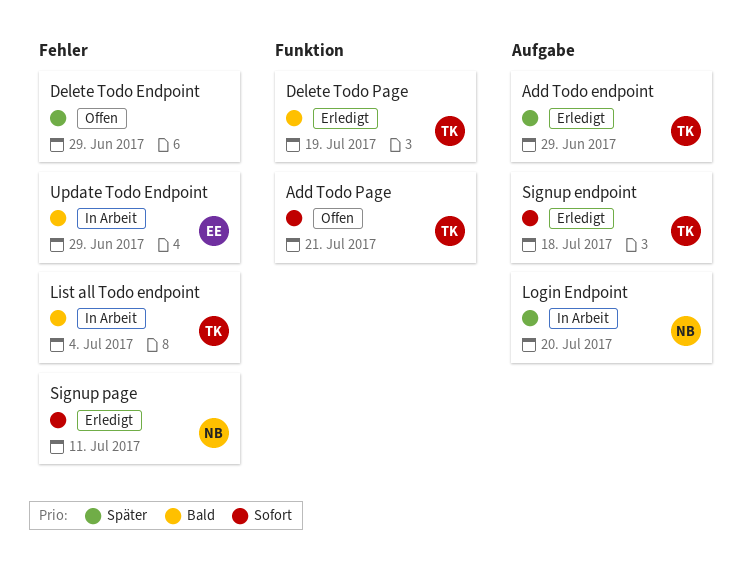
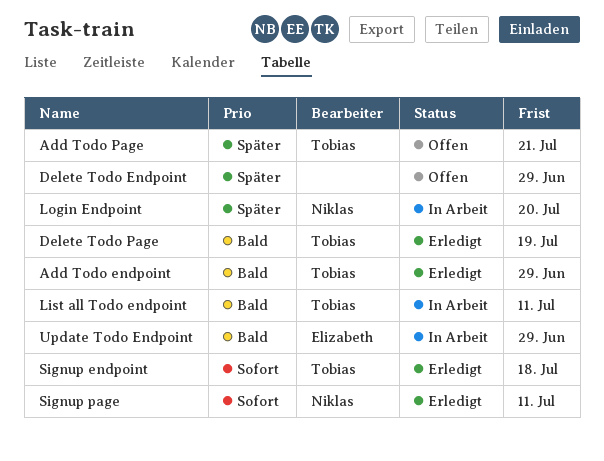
Add Todo endpoint, priority: Später -> Bald
Add Todo Page, priority: Sofort -> Später
List all Todo endpoint, due: Jul 4 -> Jul 11

